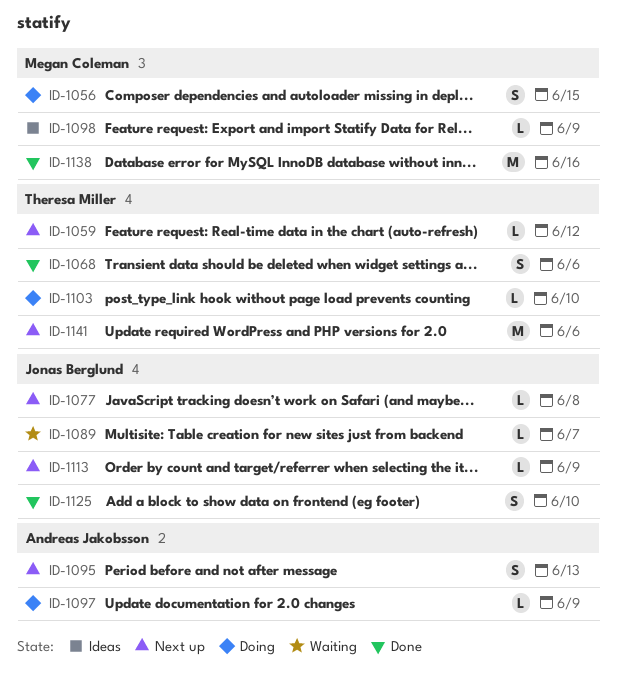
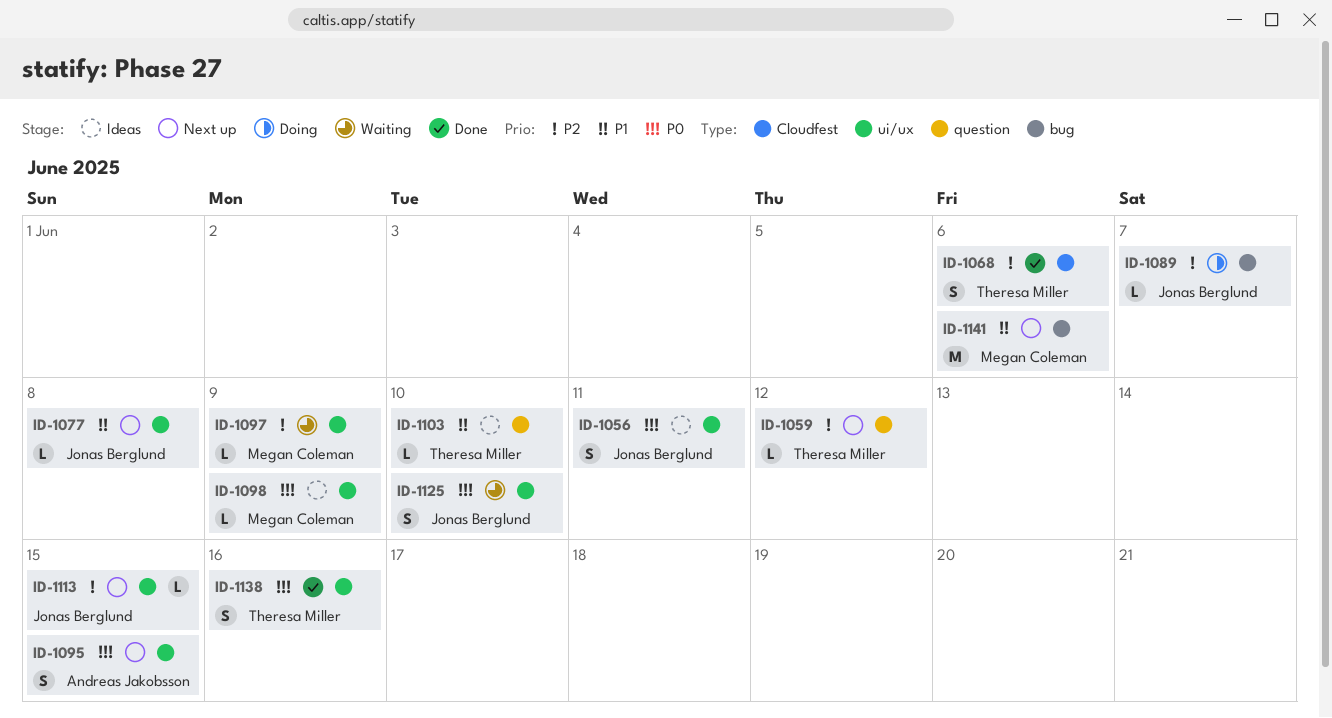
ID-1056, status: Doing -> Ideas
ID-1056, owner: Megan Coleman -> Jonas Berglund
ID-1056, due: Jun 15 -> Jun 11
ID-1089, status: Waiting -> Doing
ID-1095, due: Jun 13 -> Jun 15
ID-1097, status: Doing -> Waiting
ID-1097, owner: Andreas Jakobsson -> Megan Coleman
ID-1103, status: Doing -> Ideas
ID-1113, due: Jun 9 -> Jun 15
ID-1125, status: Done -> Waiting
ID-1138, owner: Megan Coleman -> Theresa Miller
ID-1138, estimate: M -> S
ID-1141, owner: Theresa Miller -> Megan Coleman

